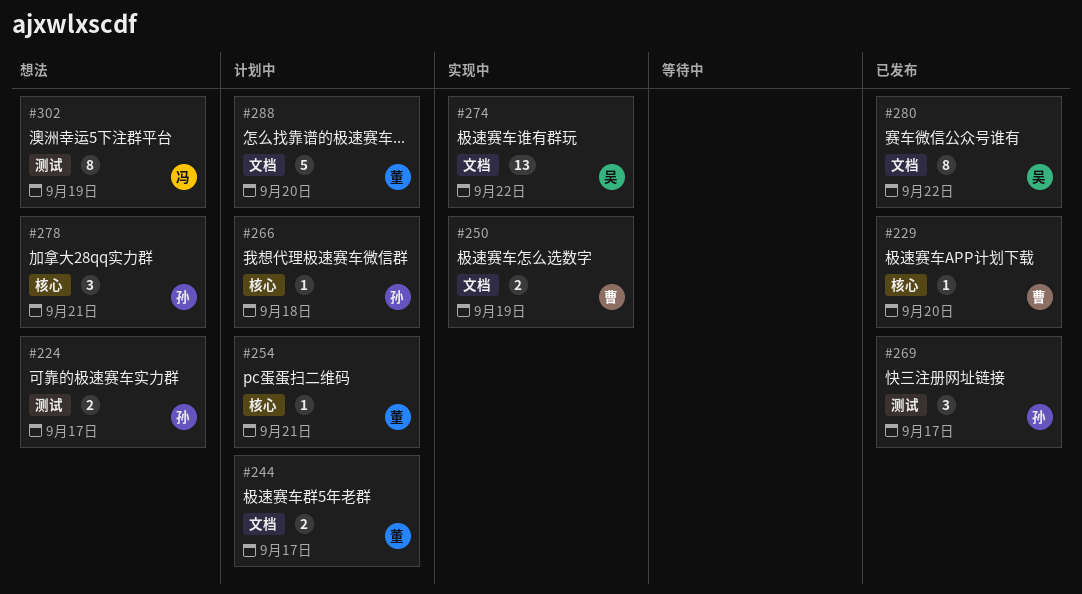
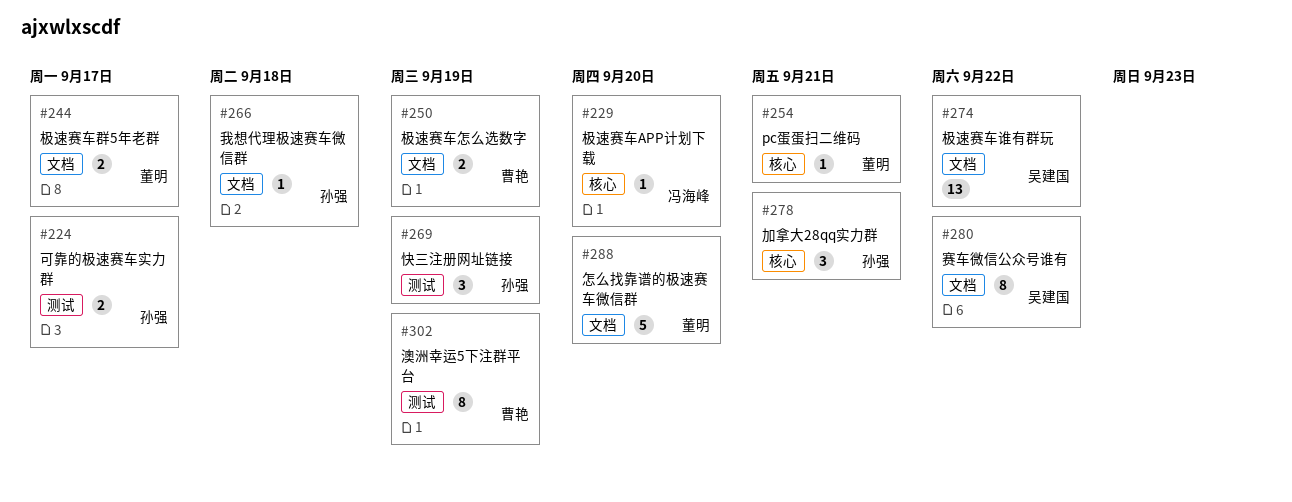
#229, owner: 曹艳 -> 冯海峰
#266, label: 核心 -> 文档
#269, due: Sep 17 -> Sep 19
#302, owner: 冯海峰 -> 曹艳

